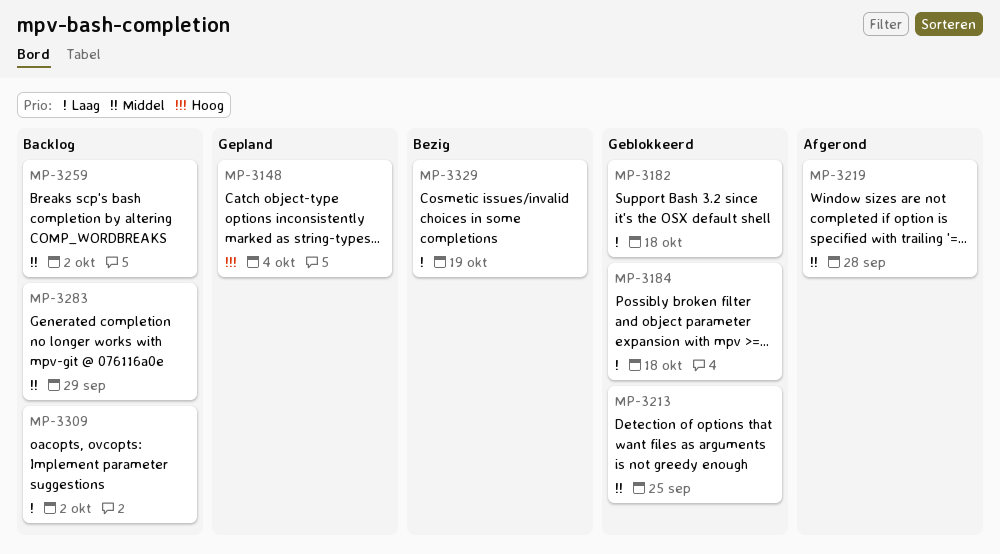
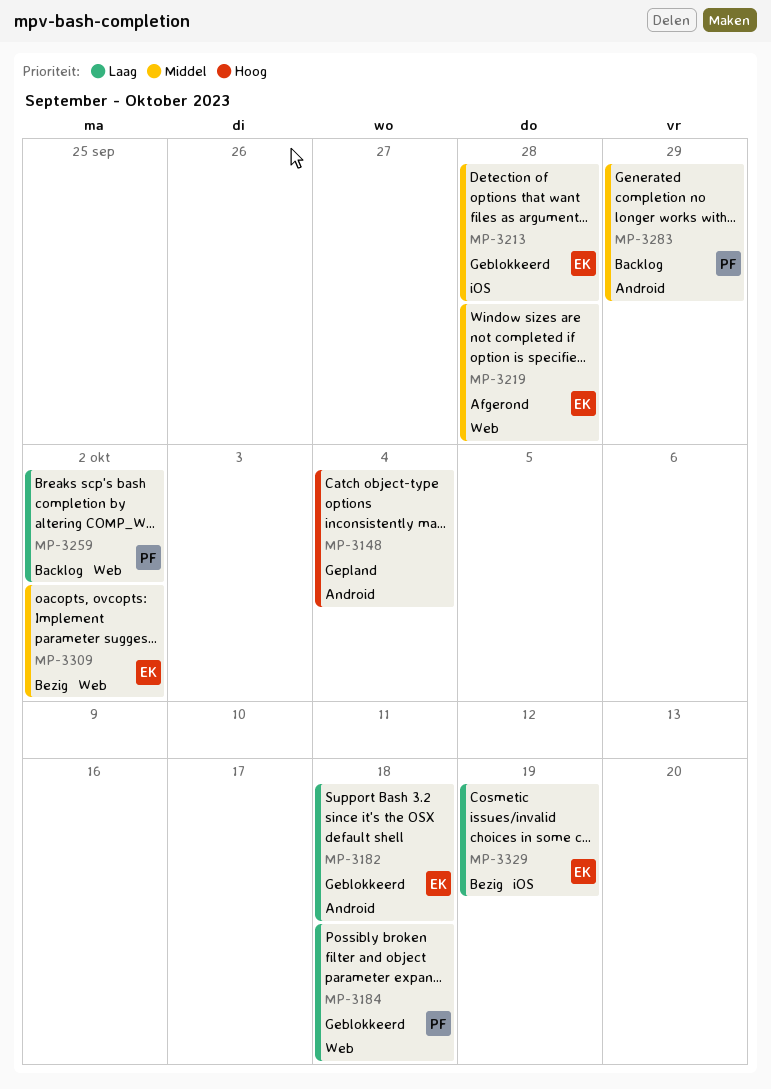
MP-3213, due: Sep 25 -> Sep 28
MP-3259, priority: Middel -> Laag
MP-3309, status: Backlog -> Bezig
MP-3309, priority: Laag -> Middel

